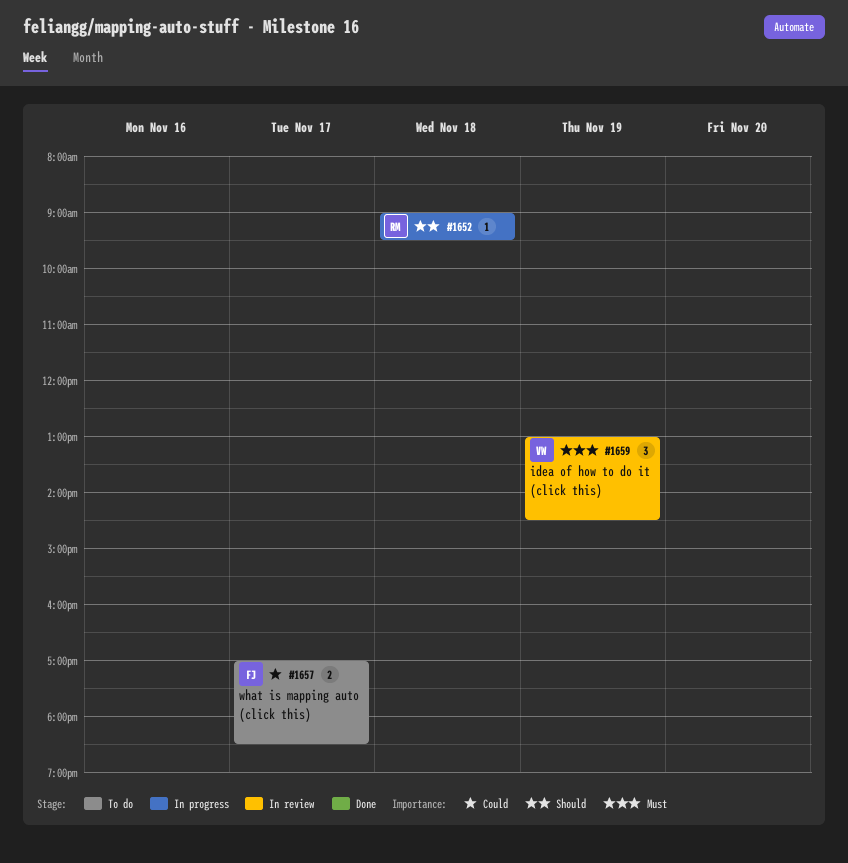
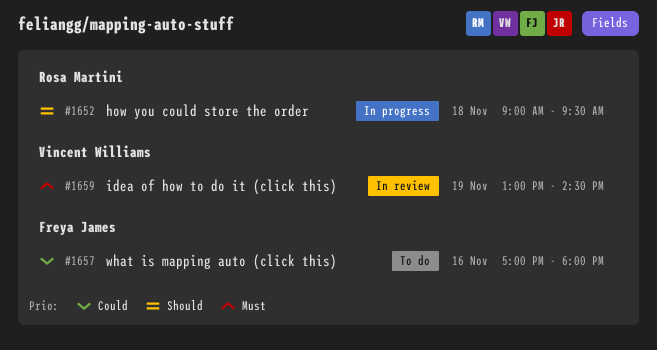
#1657, day: Nov 17 -> Nov 16
#1657, ends: 18:30 -> 18:00

